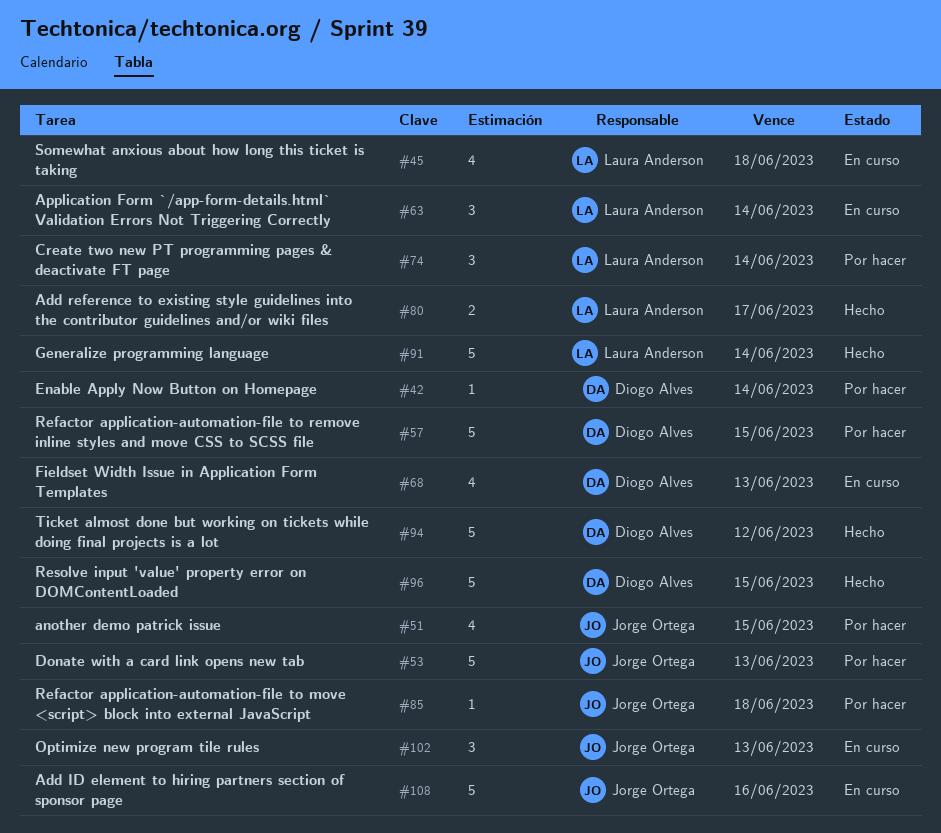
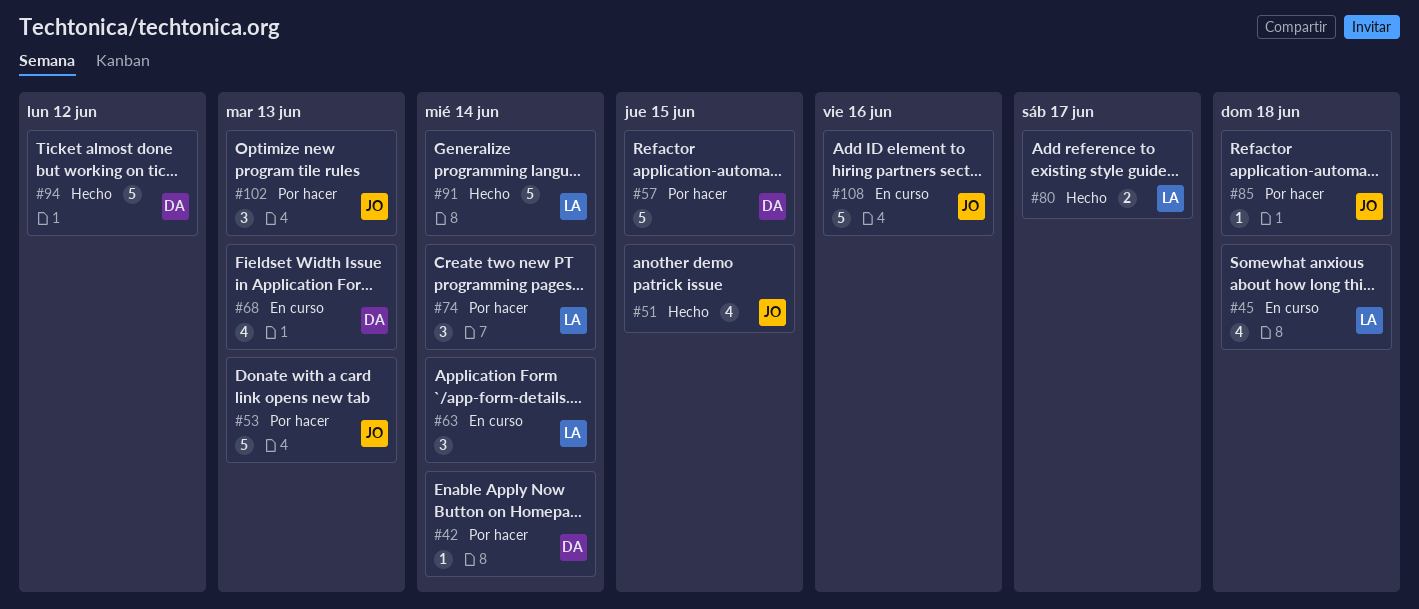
#51, status: Por hacer -> Hecho
#96: present -> none
#102, status: En curso -> Por hacer

